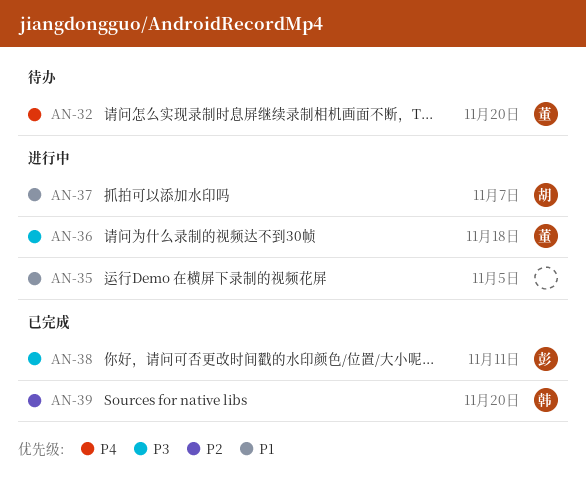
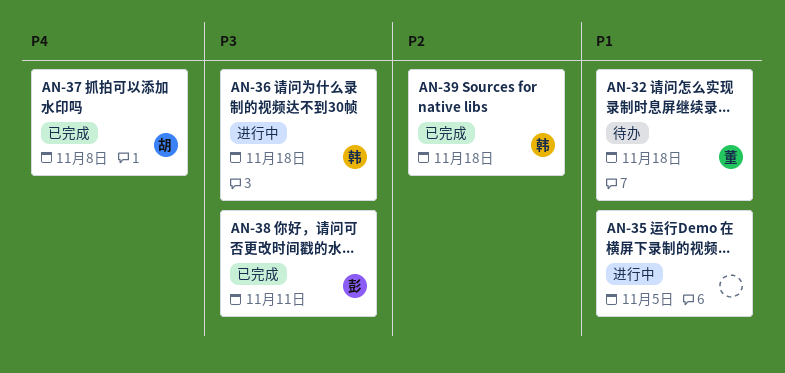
AN-32, priority: P4 -> P1
AN-32, due: Nov 20 -> Nov 18
AN-36, owner: 董 -> 韩
AN-37, status: 进行中 -> 已完成
AN-37, priority: P1 -> P4
AN-37, due: Nov 7 -> Nov 8
AN-39, due: Nov 20 -> Nov 18

